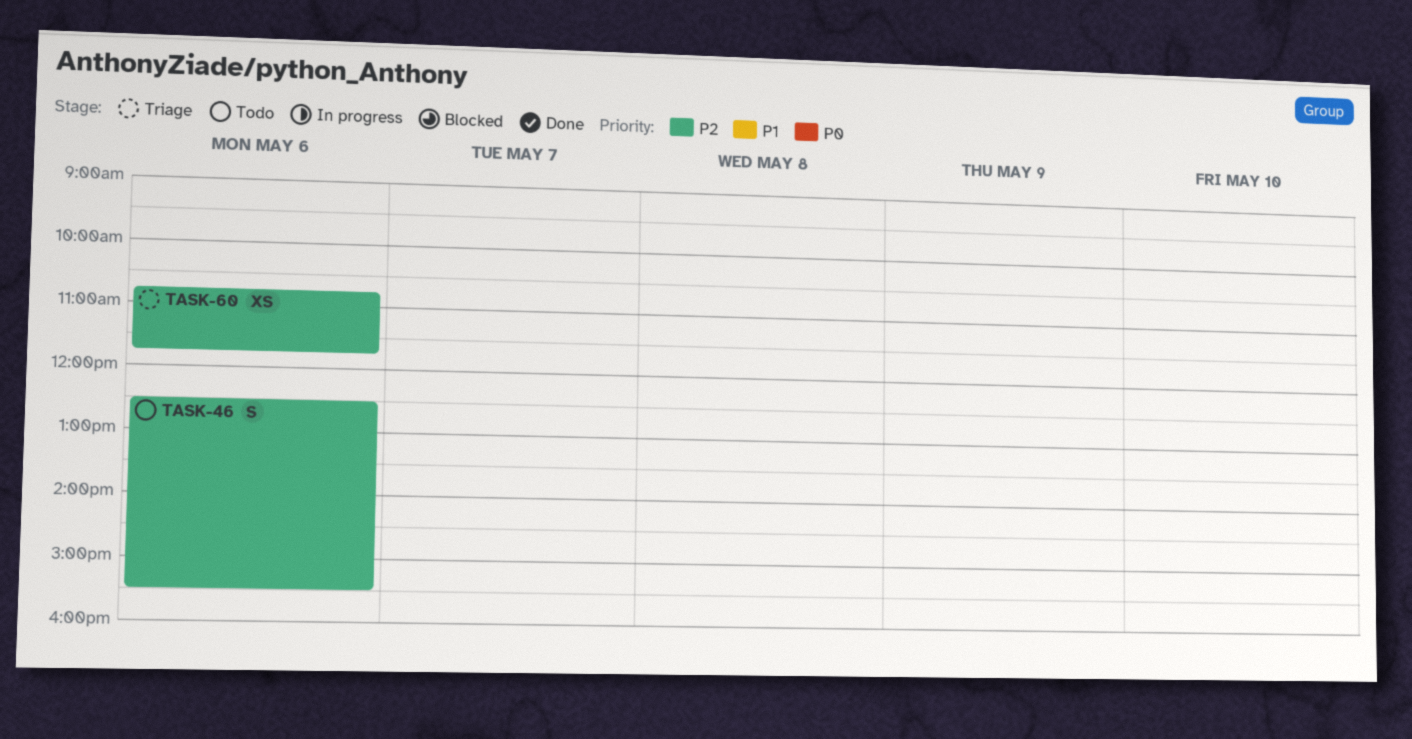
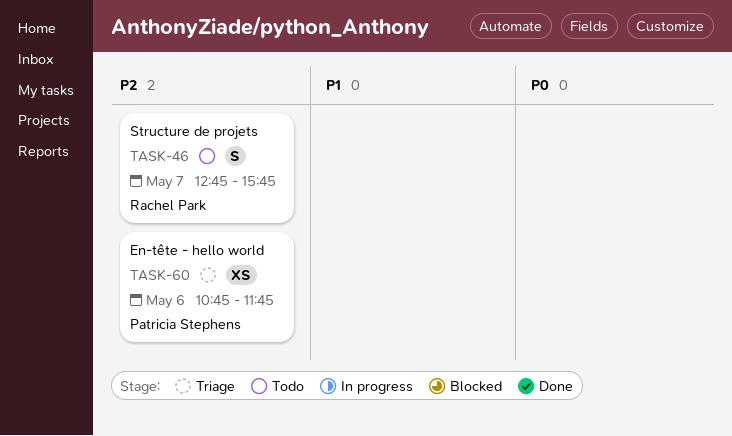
TASK-46, day: May 6 -> May 7
TASK-46, begins: 12:30 -> 12:45
TASK-46, ends: 15:30 -> 15:45

